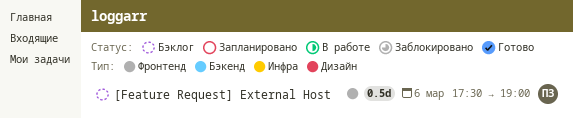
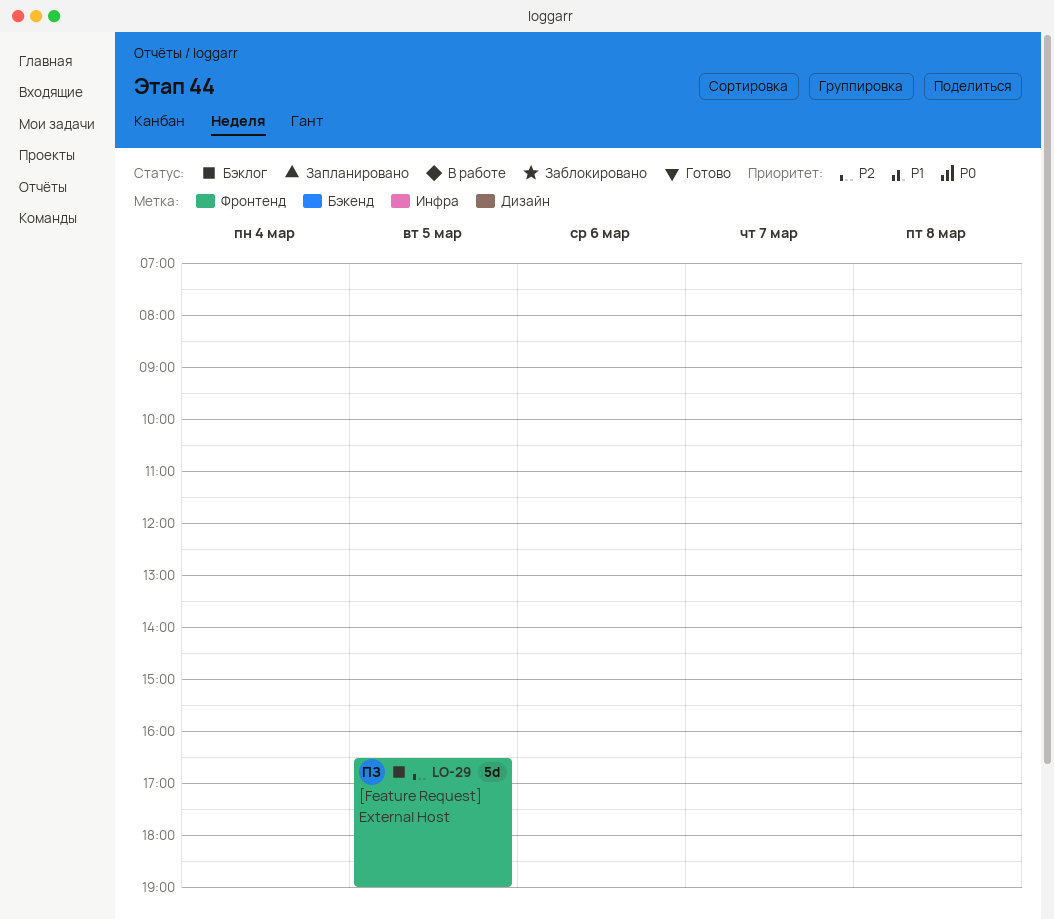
[Feature Request] External Host, estimate: 0.5d -> 5d
[Feature Request] External Host, day: Mar 6 -> Mar 5
[Feature Request] External Host, begins: 17:30 -> 16:30

